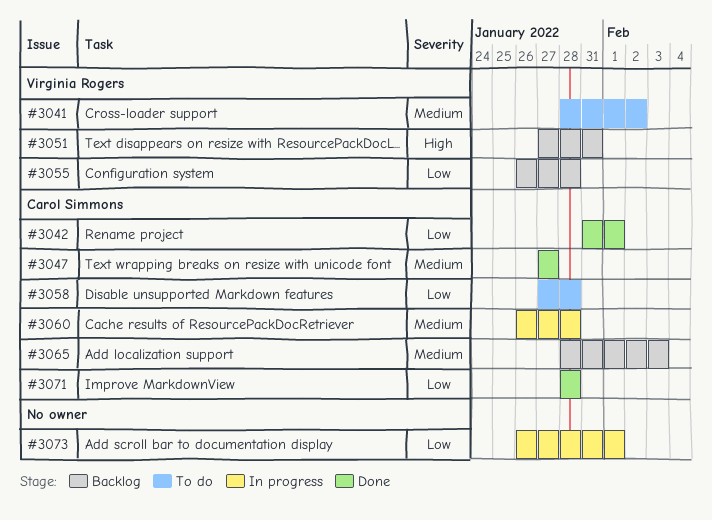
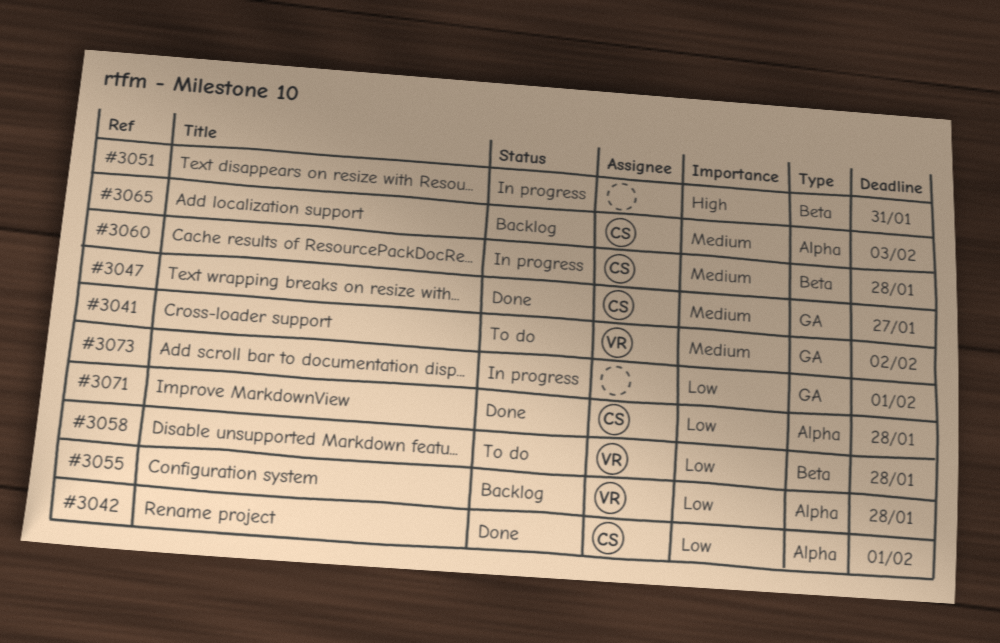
#3051, status: Backlog -> In progress
#3051, owner: Virginia Rogers -> none
#3058, owner: Carol Simmons -> Virginia Rogers

